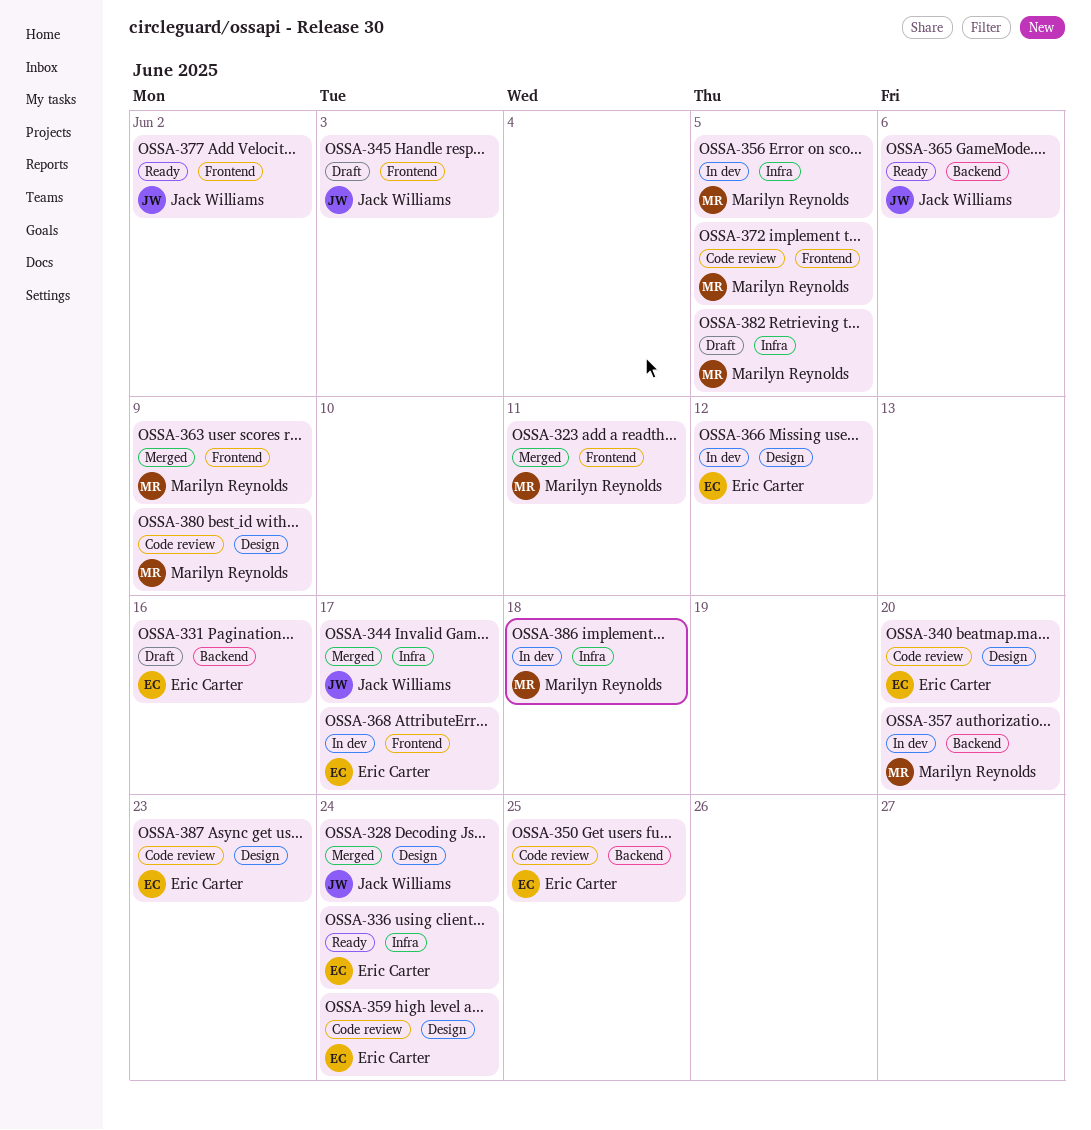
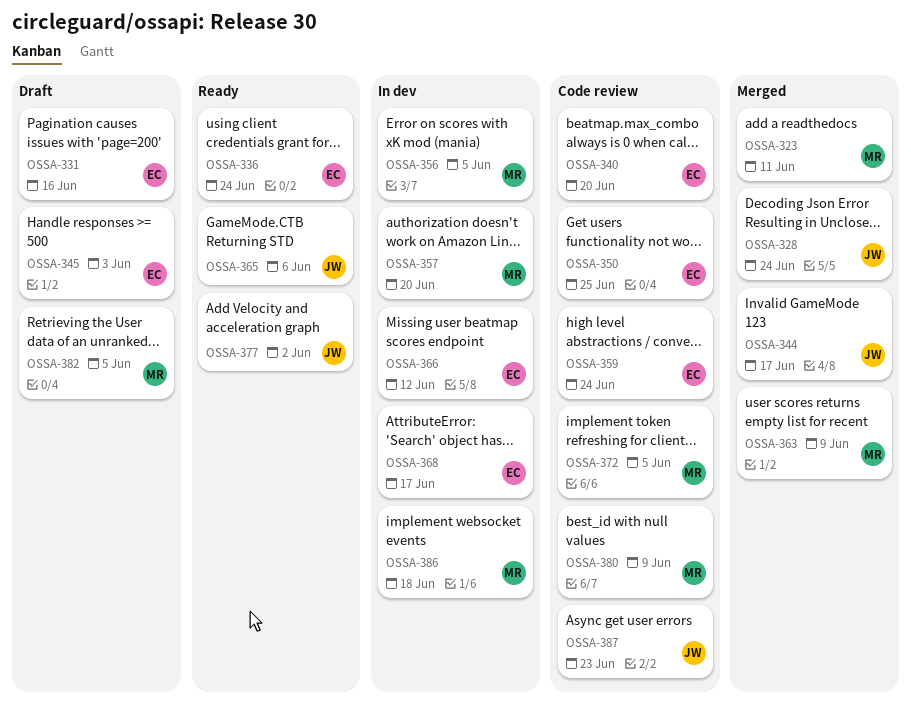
OSSA-345, owner: Jack Williams -> Eric Carter
OSSA-387, owner: Eric Carter -> Jack Williams

